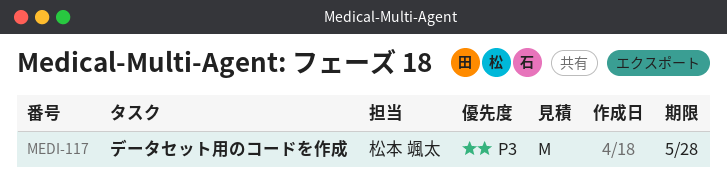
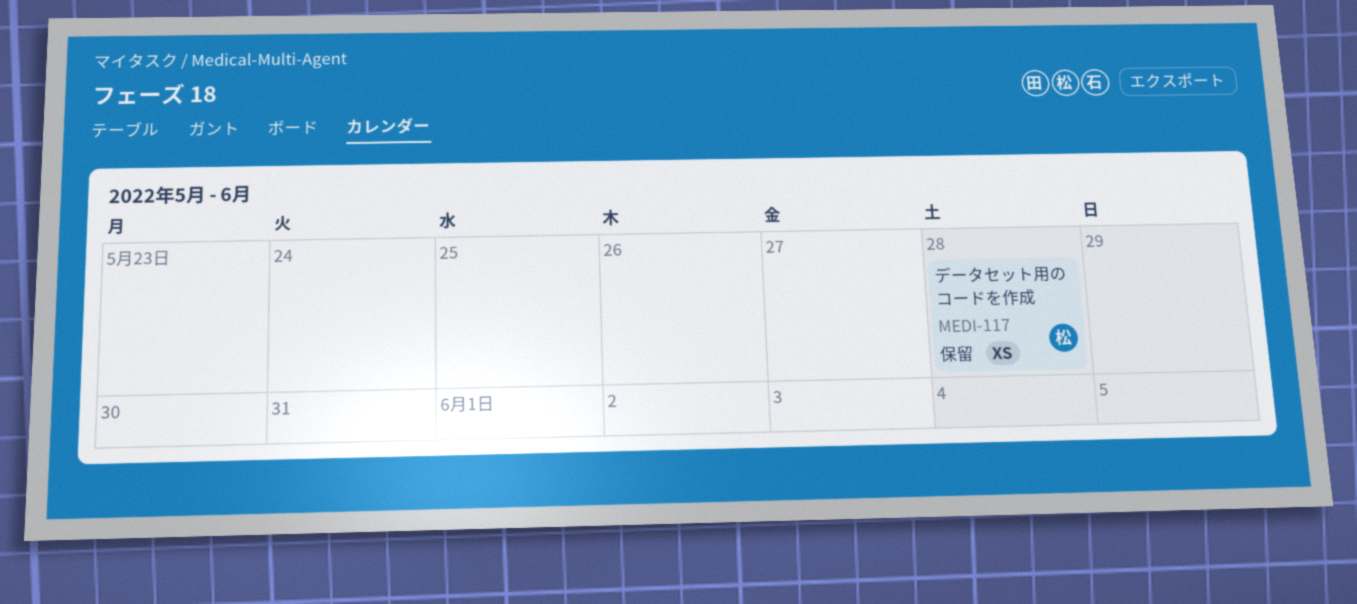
MEDI-117, estimate: M -> XS

